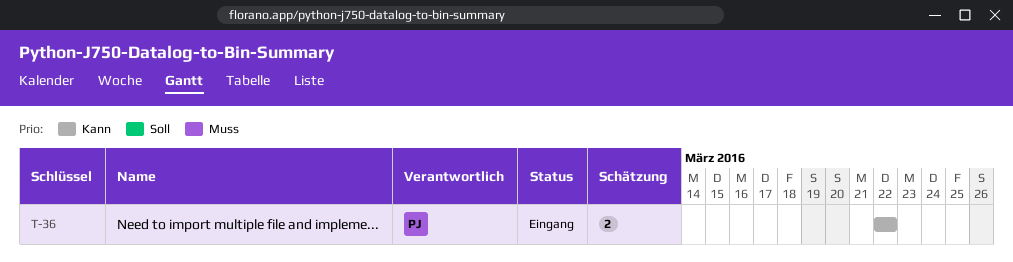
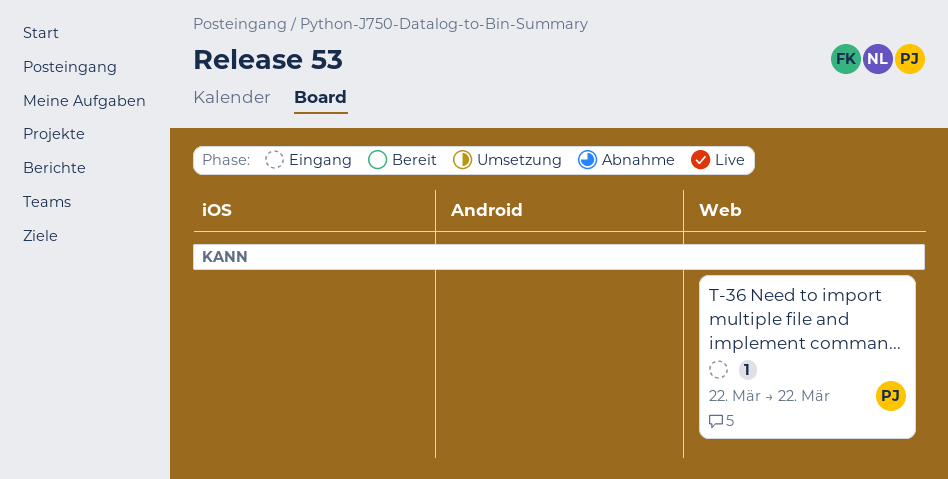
T-36, estimate: 2 -> 1

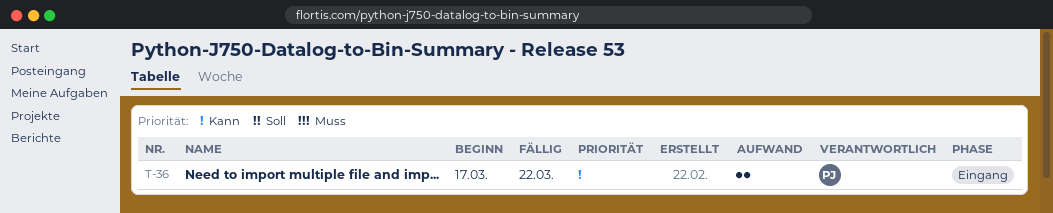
T-36, estimate: 1 -> 2
T-36, start: Mar 22 -> Mar 17

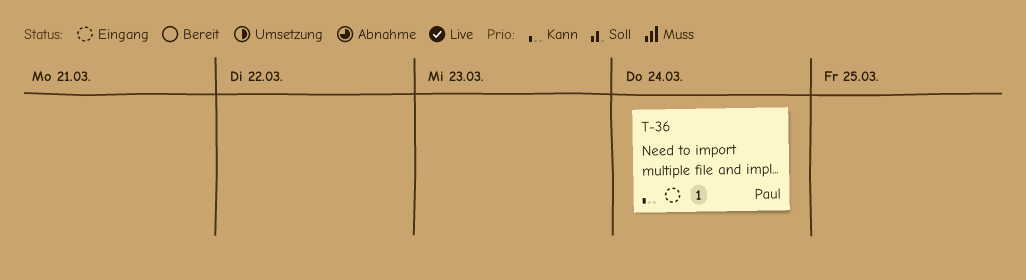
T-36, estimate: 2 -> 1
T-36, due: Mar 22 -> Mar 24

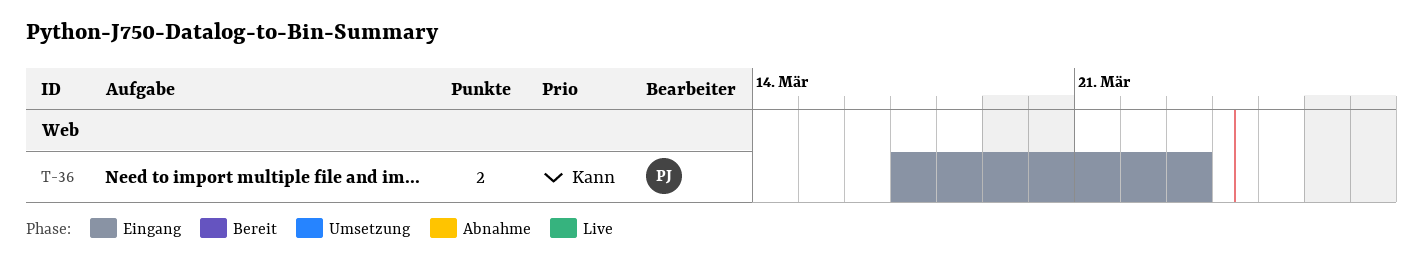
T-36, estimate: 1 -> 2
T-36, due: Mar 24 -> Mar 23

